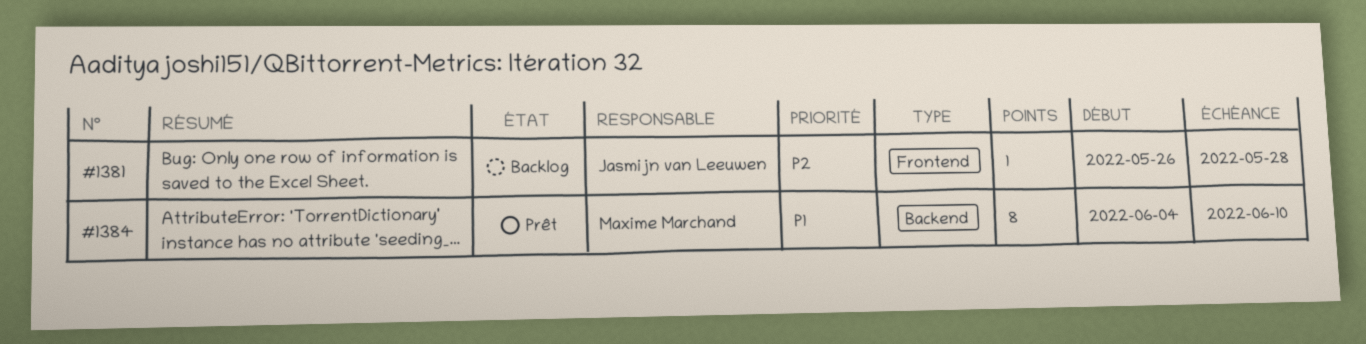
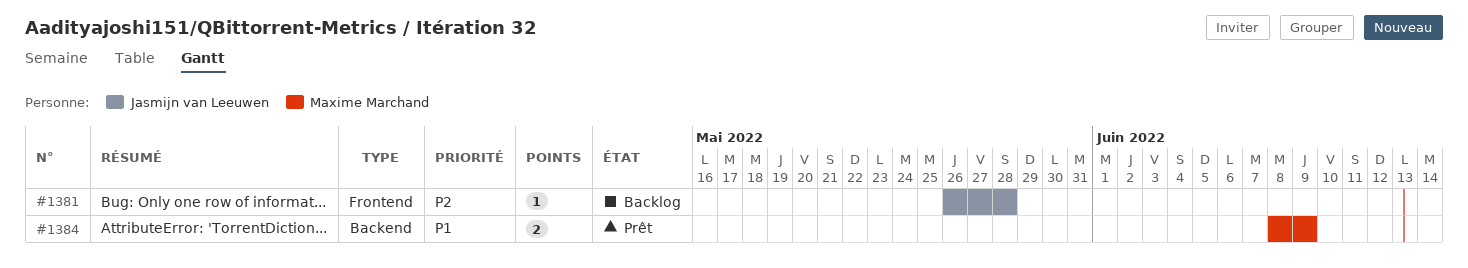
#1384, estimate: 8 -> 2
#1384, start: Jun 4 -> Jun 8
#1384, due: Jun 10 -> Jun 9

